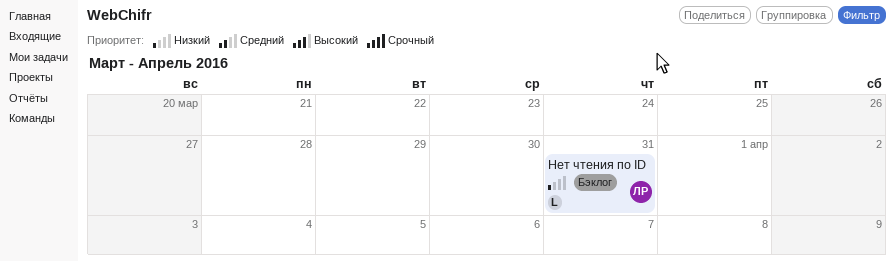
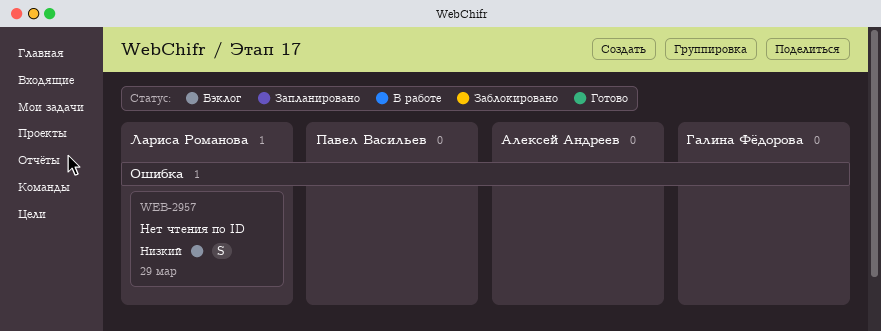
Нет чтения по ID, estimate: L -> S
Нет чтения по ID, due: Mar 31 -> Mar 29

